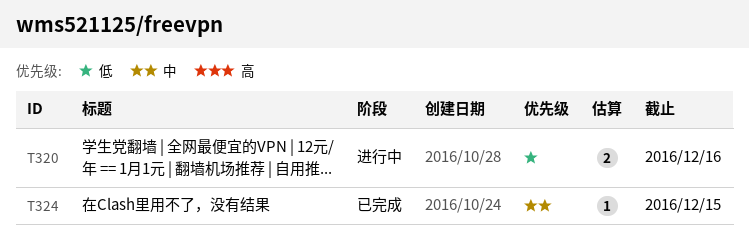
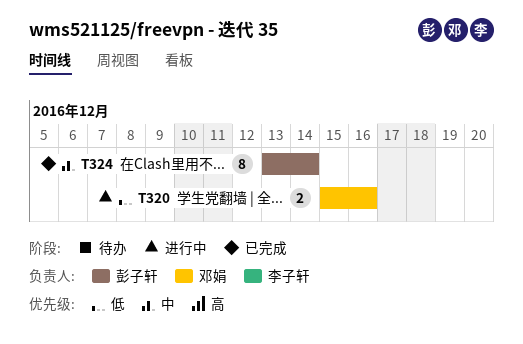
T324, estimate: 1 -> 8
T324, due: Dec 15 -> Dec 14

